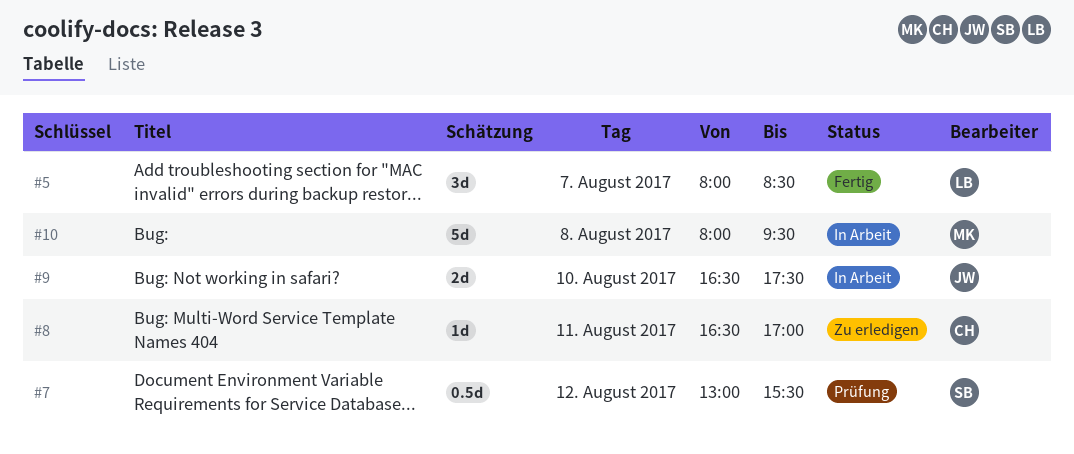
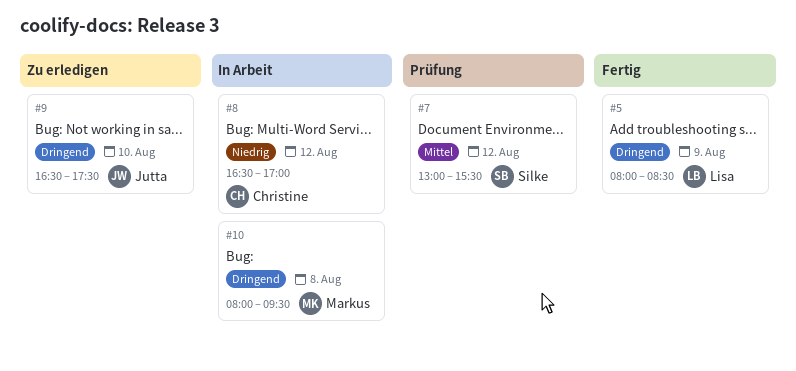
#5, day: Aug 7 -> Aug 9
#8, status: Zu erledigen -> In Arbeit
#8, day: Aug 11 -> Aug 12
#9, status: In Arbeit -> Zu erledigen

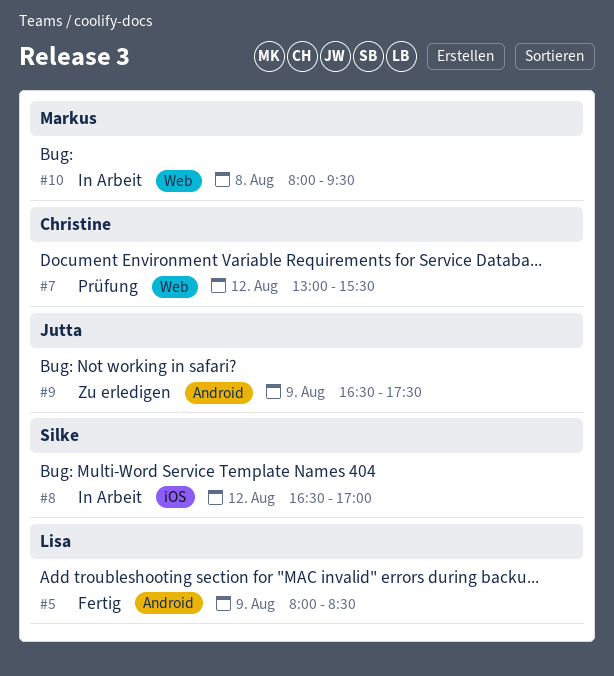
#7, owner: Silke -> Christine
#8, owner: Christine -> Silke
#9, day: Aug 10 -> Aug 9

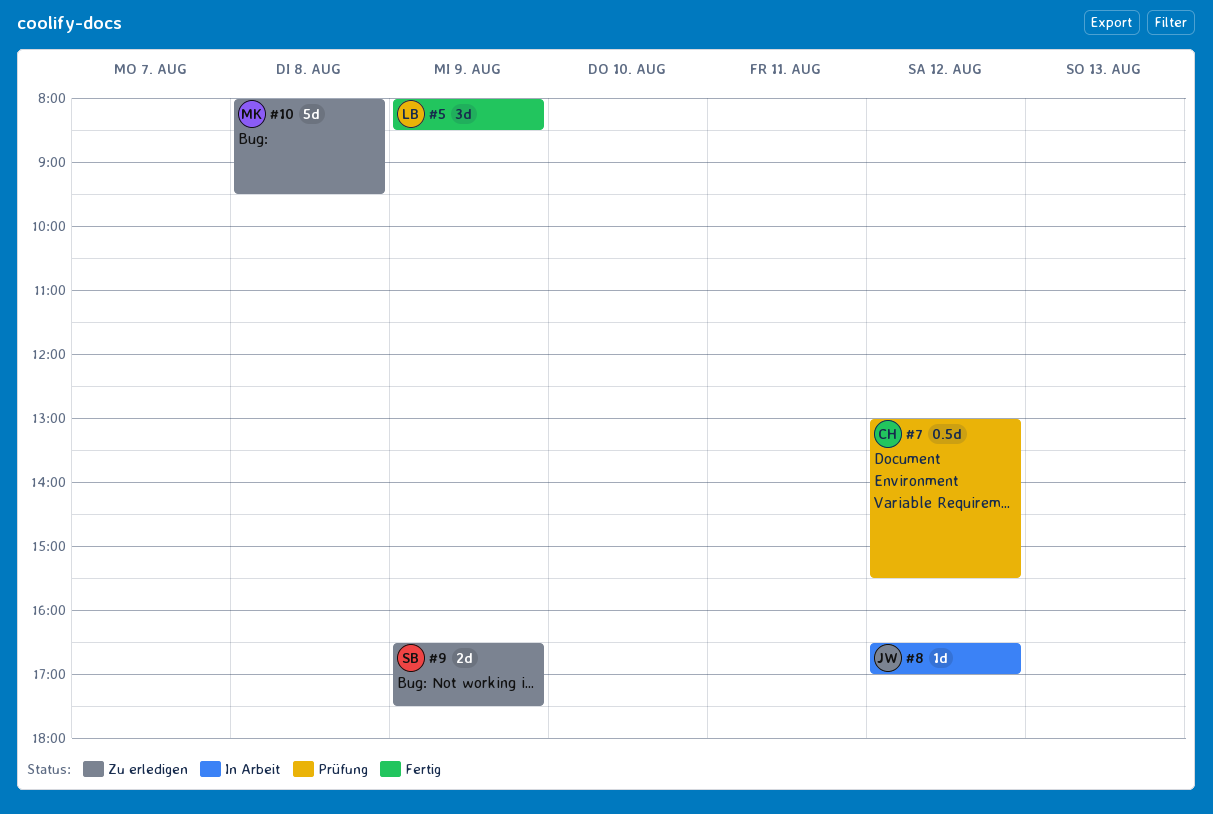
#8, owner: Silke -> Jutta
#9, owner: Jutta -> Silke
#10, status: In Arbeit -> Zu erledigen

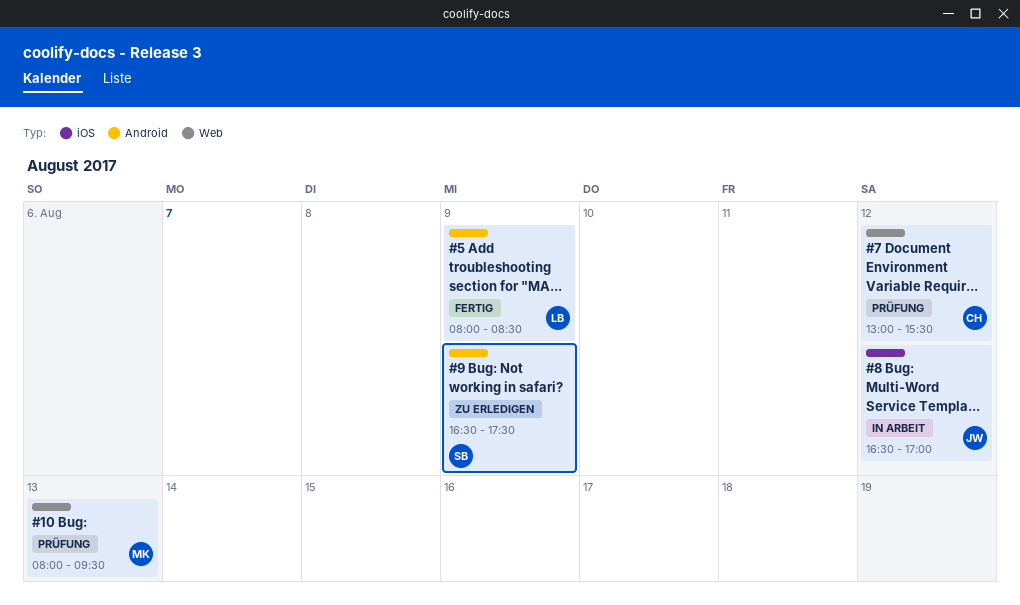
#10, status: Zu erledigen -> Prüfung
#10, day: Aug 8 -> Aug 13

